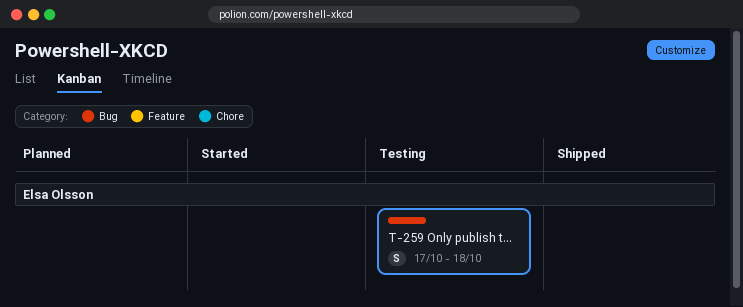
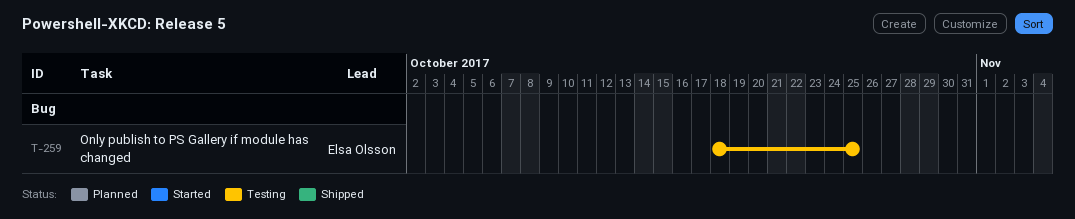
T-259, start: Oct 17 -> Oct 18
T-259, due: Oct 18 -> Oct 25

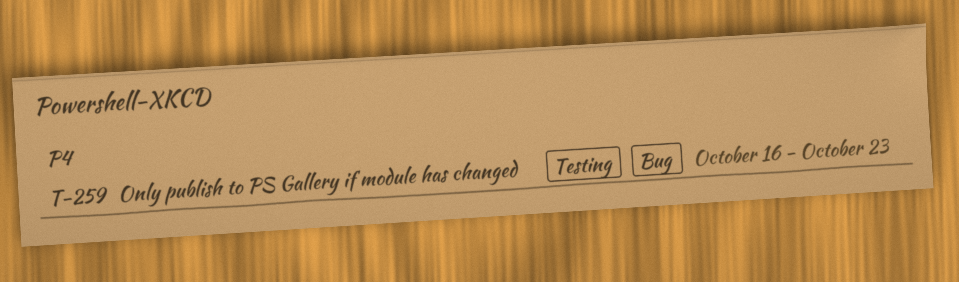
T-259, start: Oct 18 -> Oct 16
T-259, due: Oct 25 -> Oct 23

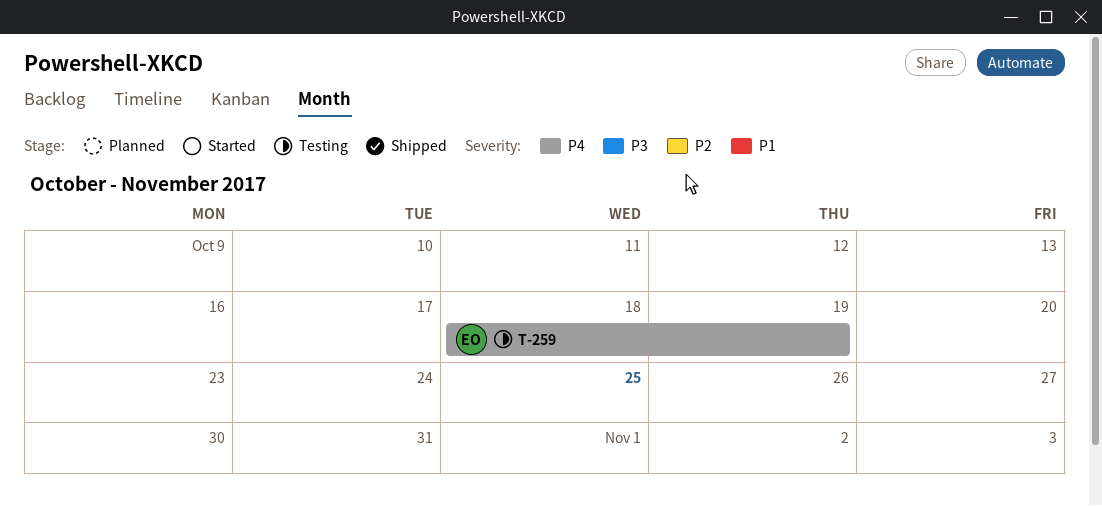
T-259, start: Oct 16 -> Oct 18
T-259, due: Oct 23 -> Oct 19

